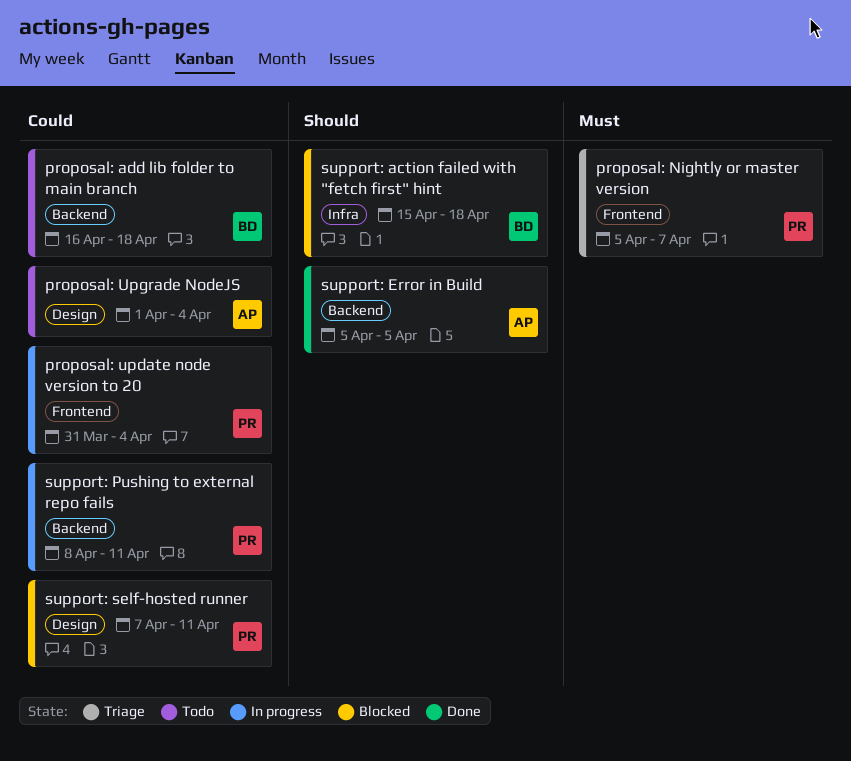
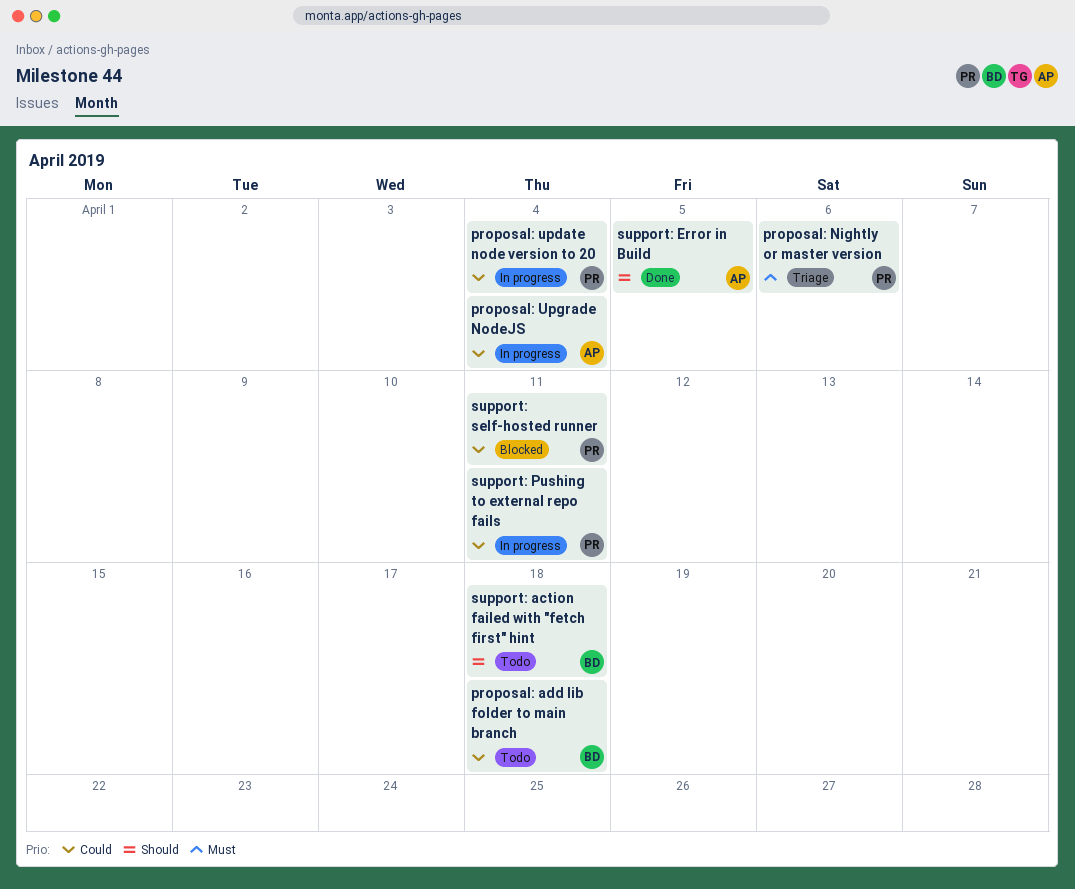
proposal: Nightly or master version, due: Apr 7 -> Apr 6
proposal: Upgrade NodeJS, status: Todo -> In progress
support: action failed with "fetch first" hint, status: Blocked -> Todo

